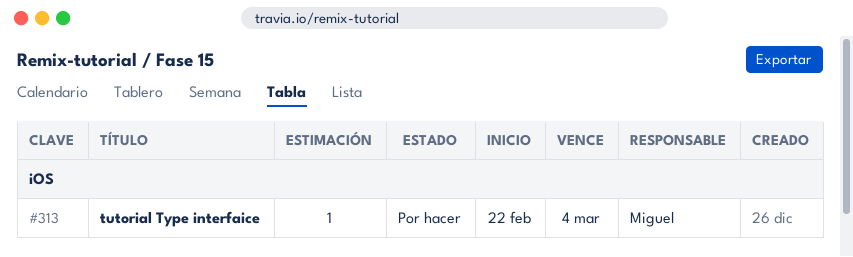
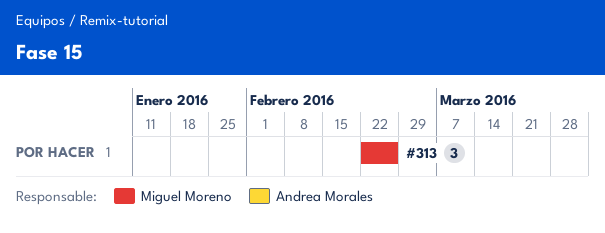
#313, estimate: 1 -> 3
#313, due: Mar 4 -> Feb 26

